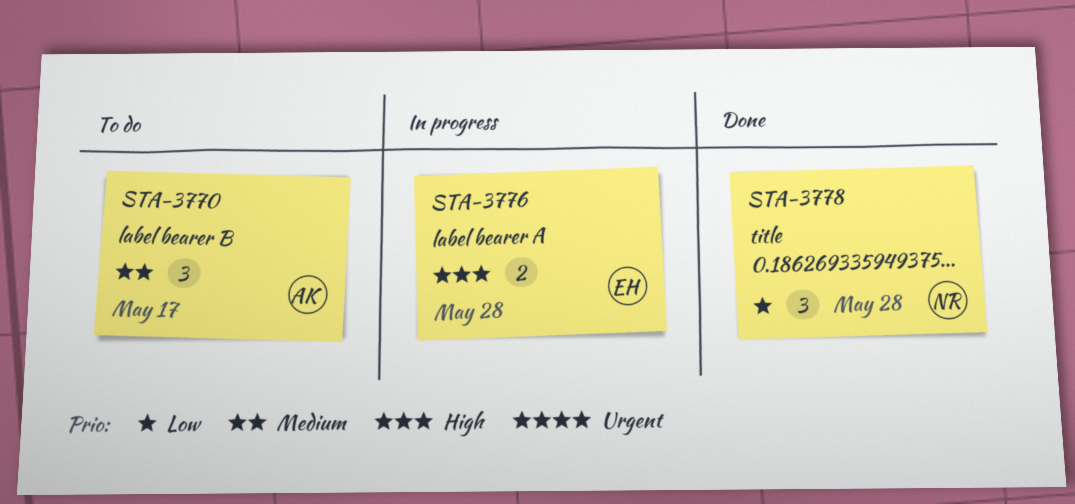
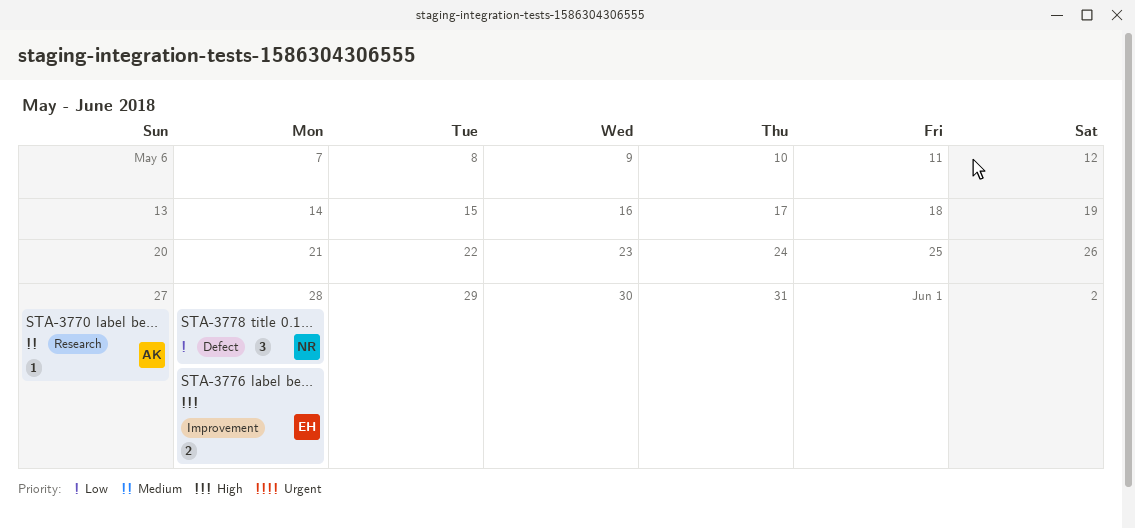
STA-3770, estimate: 3 -> 1
STA-3770, due: May 17 -> May 27

